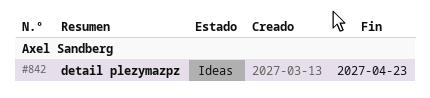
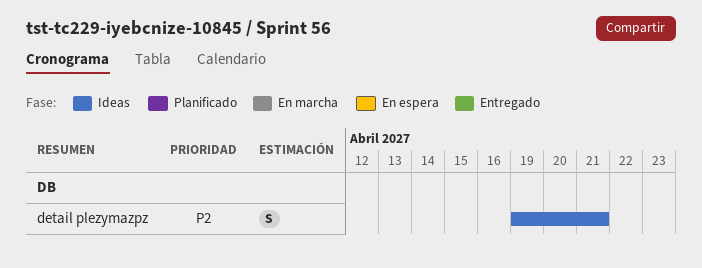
detail plezymazpz, due: Apr 23 -> Apr 21

